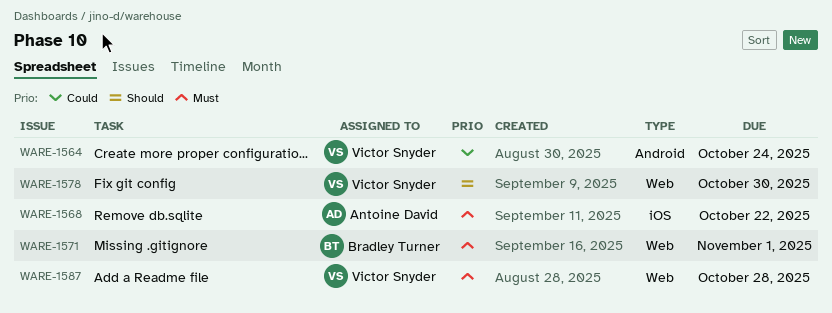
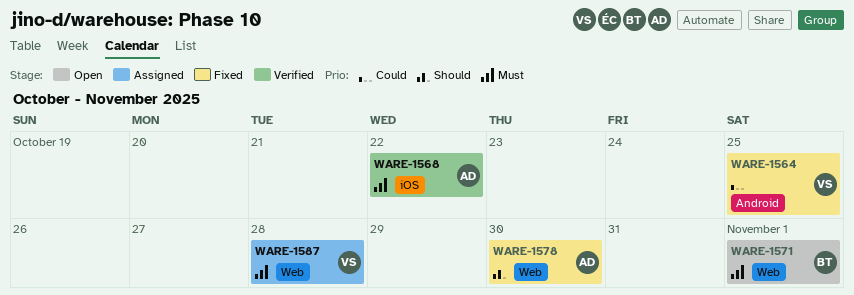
WARE-1564, due: Oct 24 -> Oct 25
WARE-1578, owner: Victor Snyder -> Antoine David

